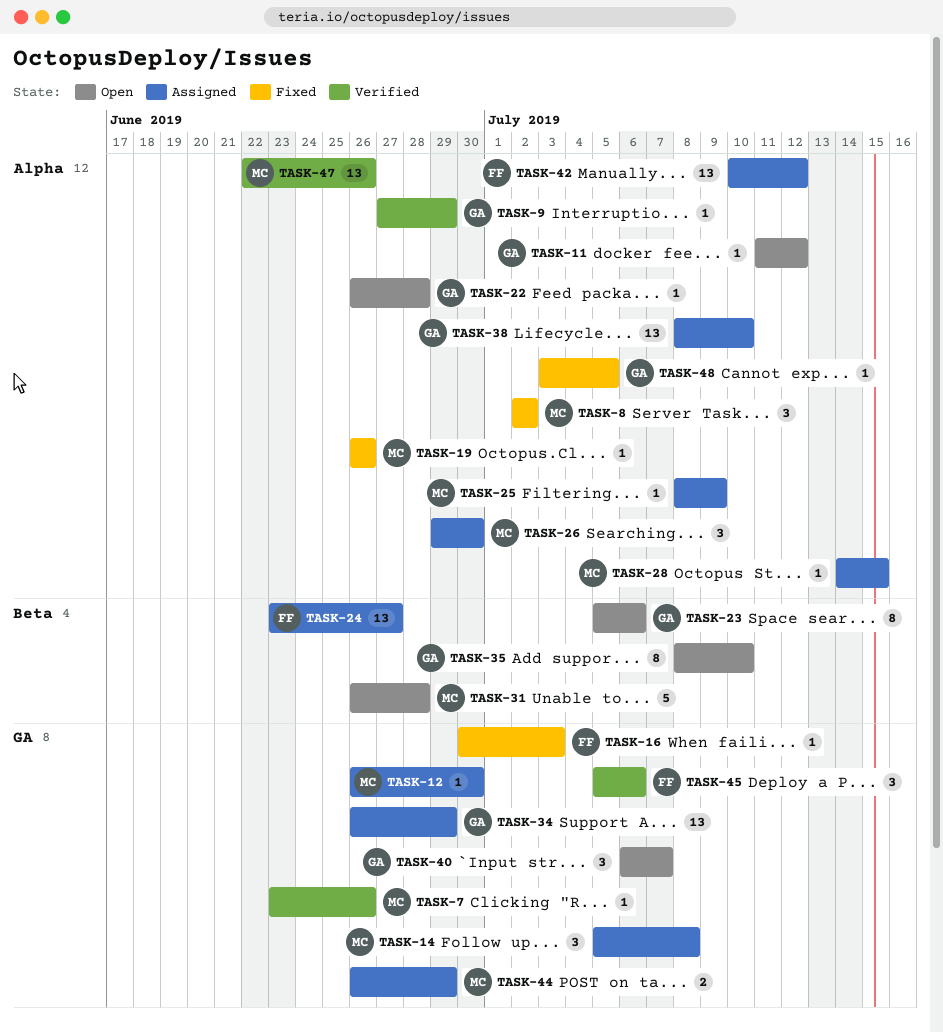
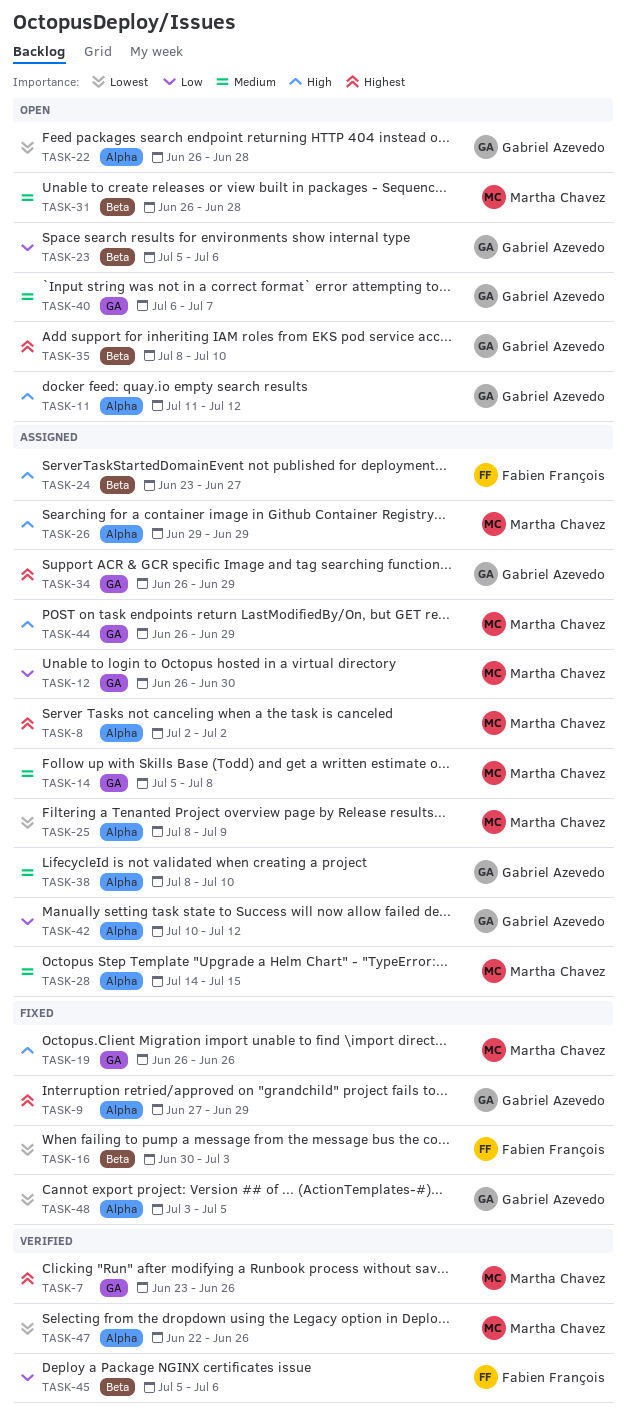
TASK-8, status: Fixed -> Assigned
TASK-9, status: Verified -> Fixed
TASK-16, label: GA -> Beta
TASK-19, label: Alpha -> GA
TASK-26, due: Jun 30 -> Jun 29
TASK-42, owner: Fabien François -> Gabriel Azevedo
TASK-45, label: GA -> Beta

